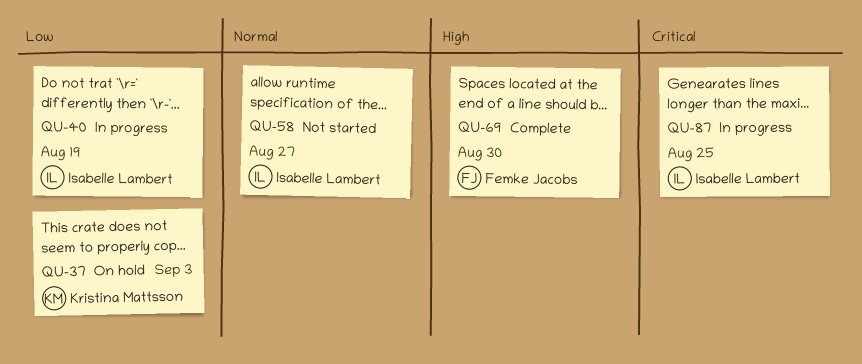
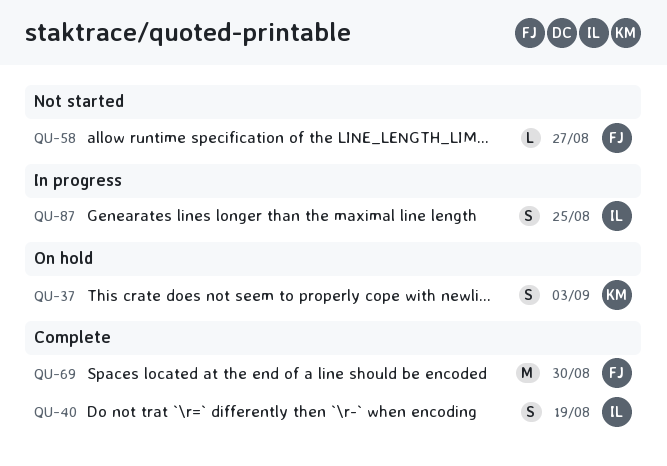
QU-40, status: In progress -> Complete
QU-58, owner: Isabelle Lambert -> Femke Jacobs

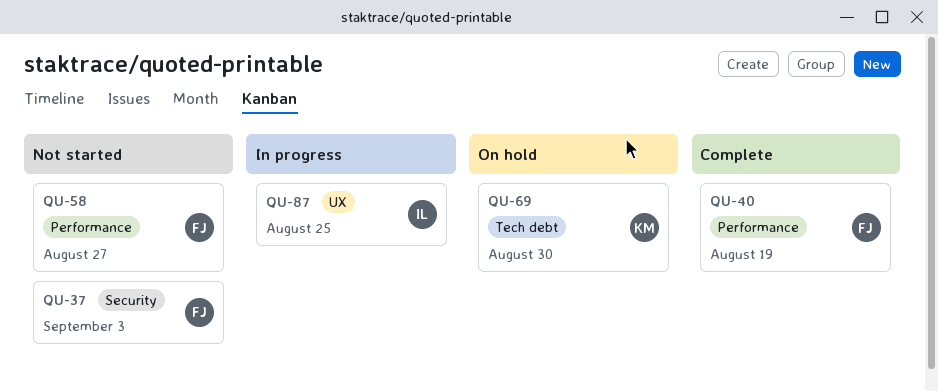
QU-37, status: On hold -> Not started
QU-37, owner: KM -> FJ
QU-40, owner: IL -> FJ
QU-69, status: Complete -> On hold
QU-69, owner: FJ -> KM

